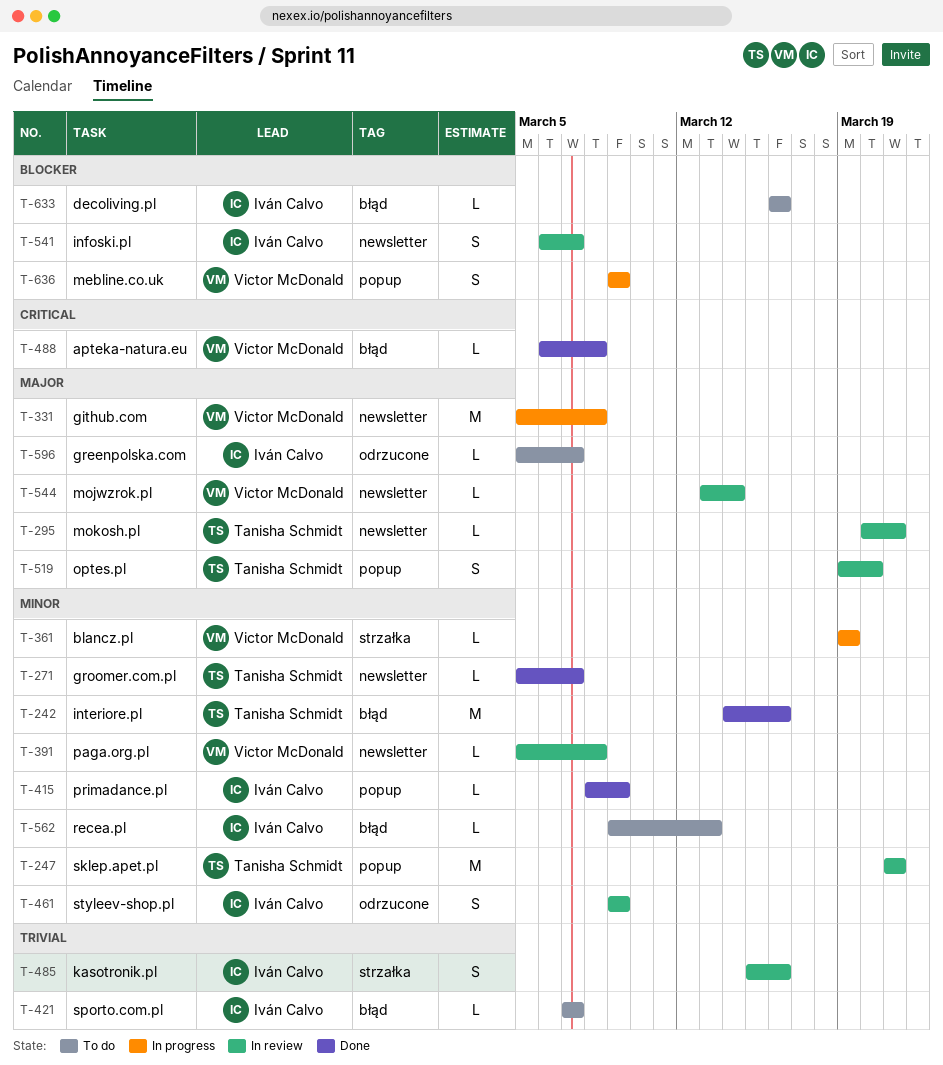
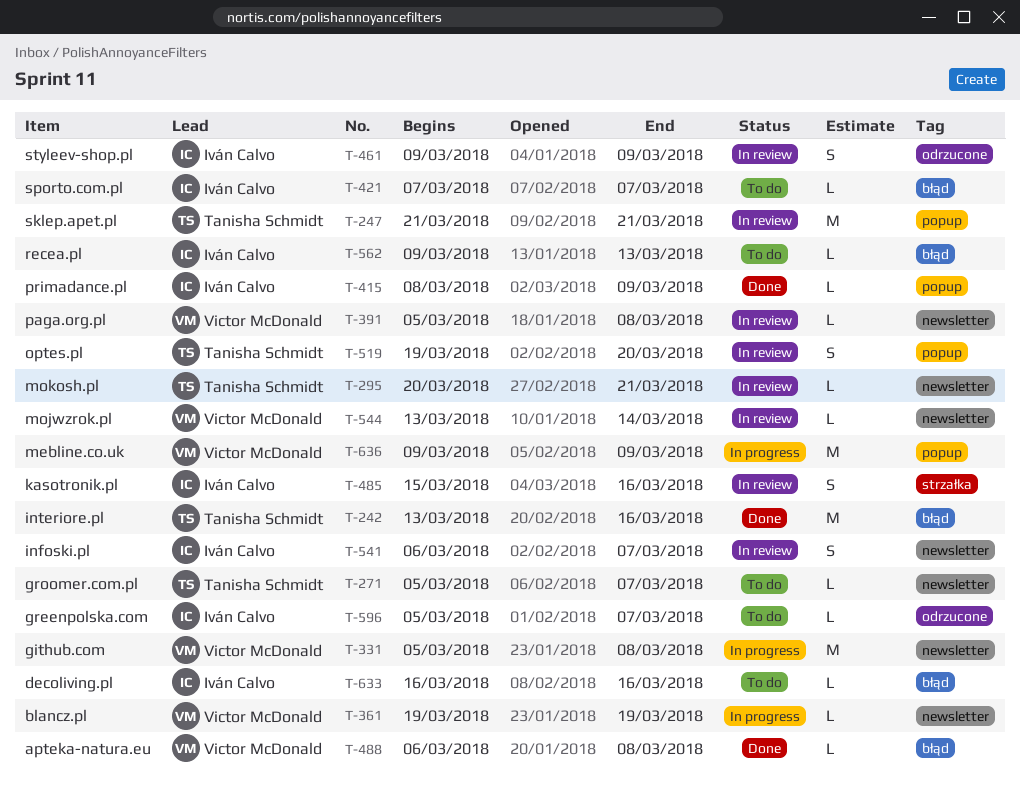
T-242, start: Mar 14 -> Mar 13
T-271, status: Done -> To do
T-361, label: strzałka -> newsletter
T-636, estimate: S -> M

